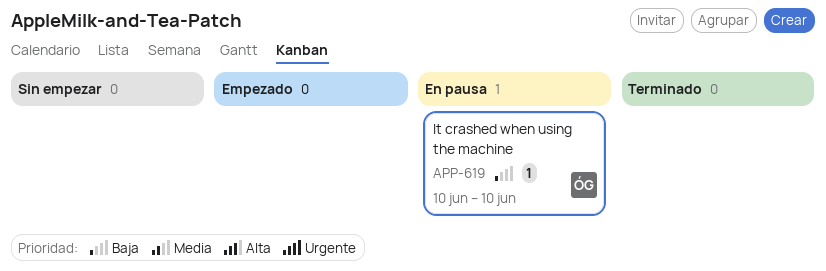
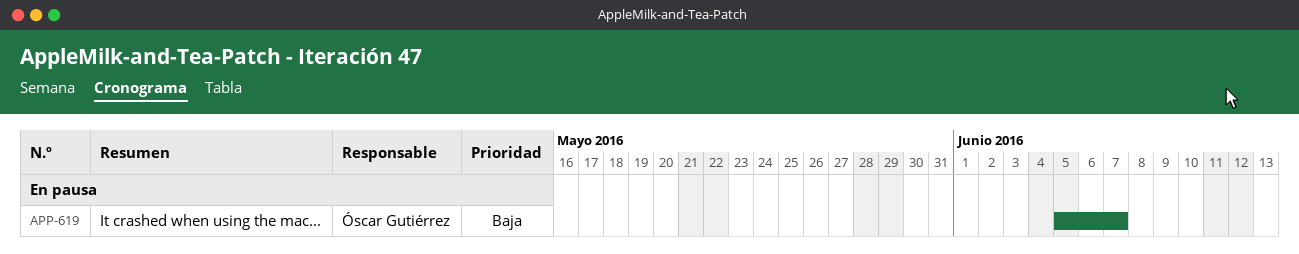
APP-619, start: Jun 10 -> Jun 5
APP-619, due: Jun 10 -> Jun 7

